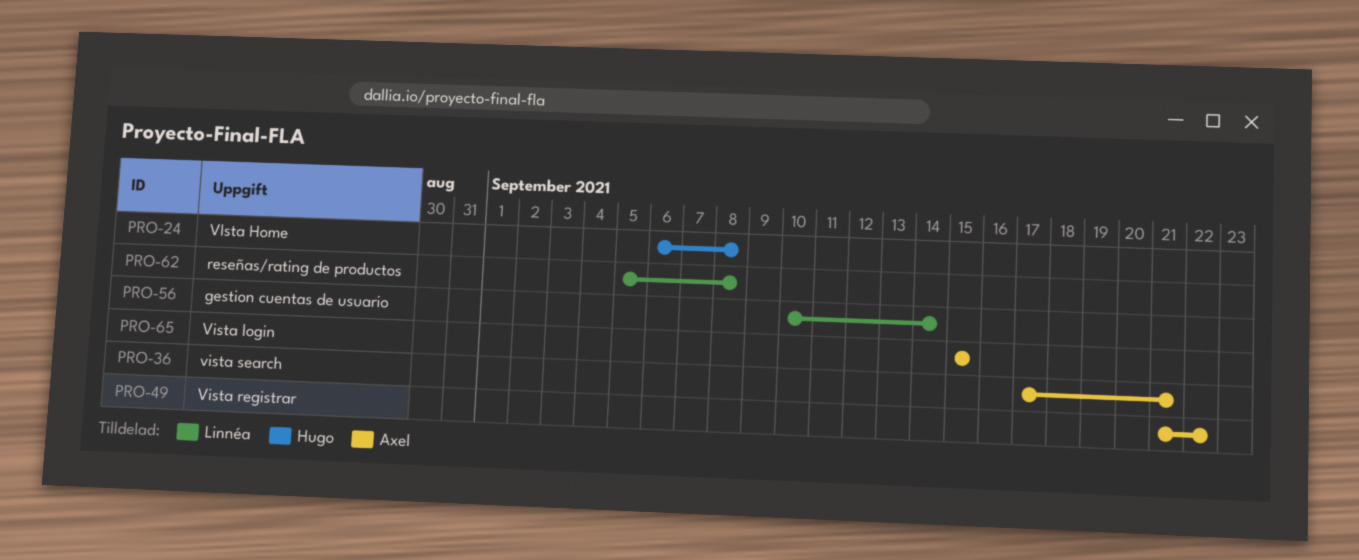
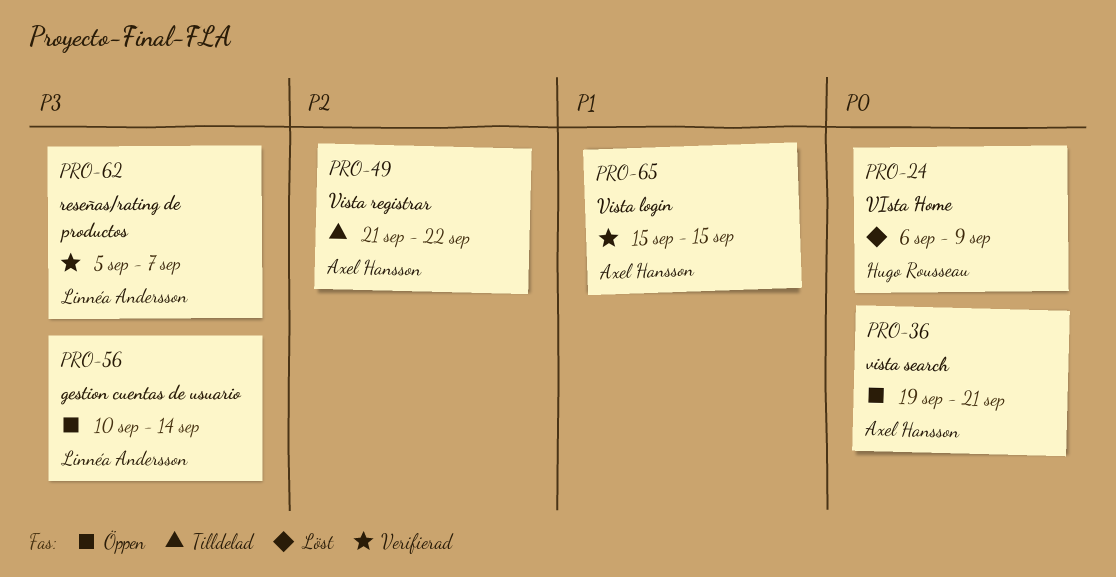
PRO-24, due: Sep 8 -> Sep 9
PRO-36, start: Sep 17 -> Sep 19
PRO-62, due: Sep 8 -> Sep 7

